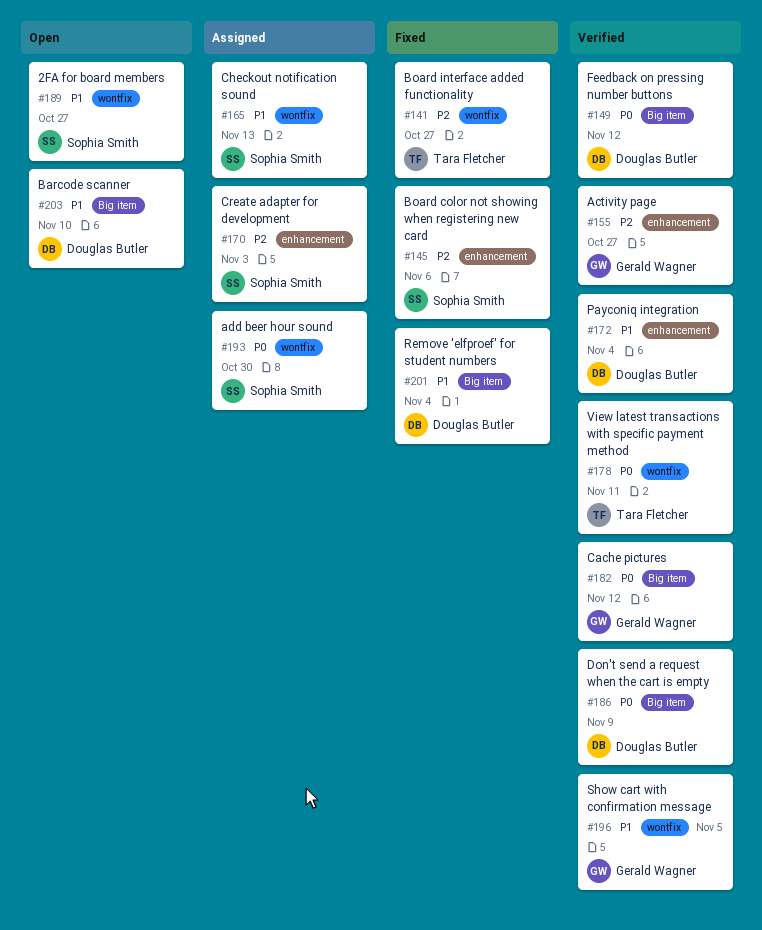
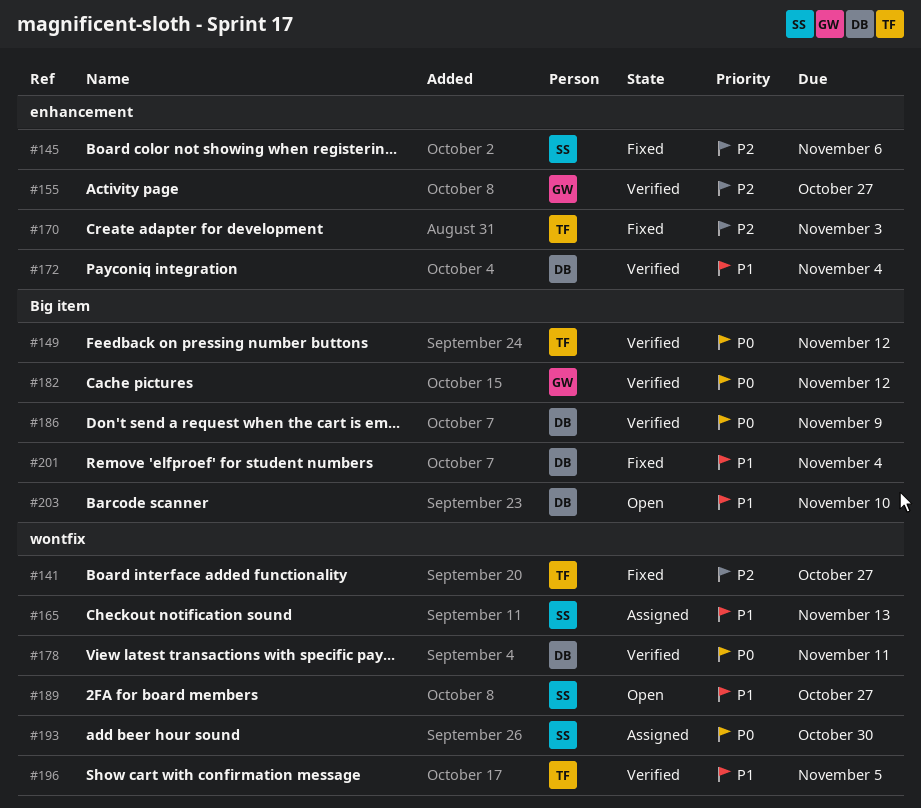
#149, owner: Douglas Butler -> Tara Fletcher
#170, status: Assigned -> Fixed
#170, owner: Sophia Smith -> Tara Fletcher
#178, owner: Tara Fletcher -> Douglas Butler
#196, owner: Gerald Wagner -> Tara Fletcher

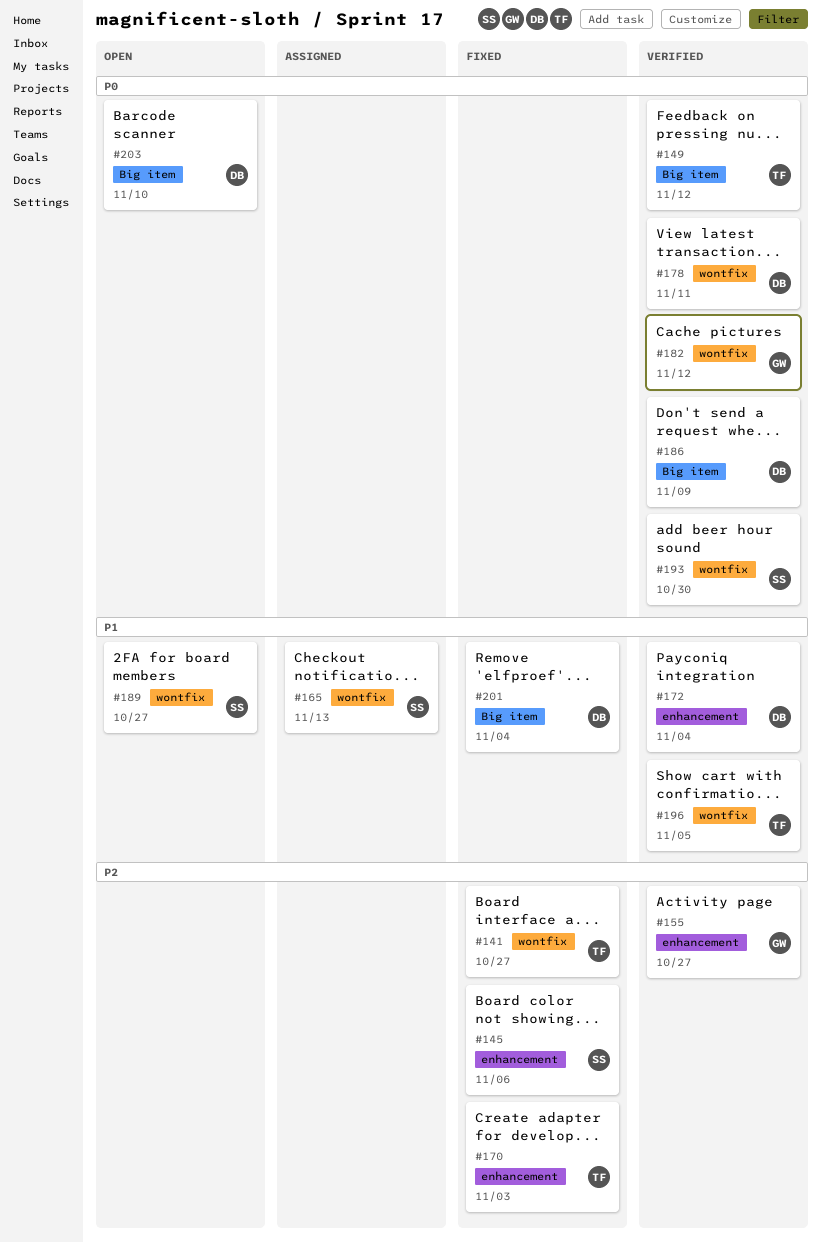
#182, label: Big item -> wontfix
#193, status: Assigned -> Verified
#203, priority: P1 -> P0

